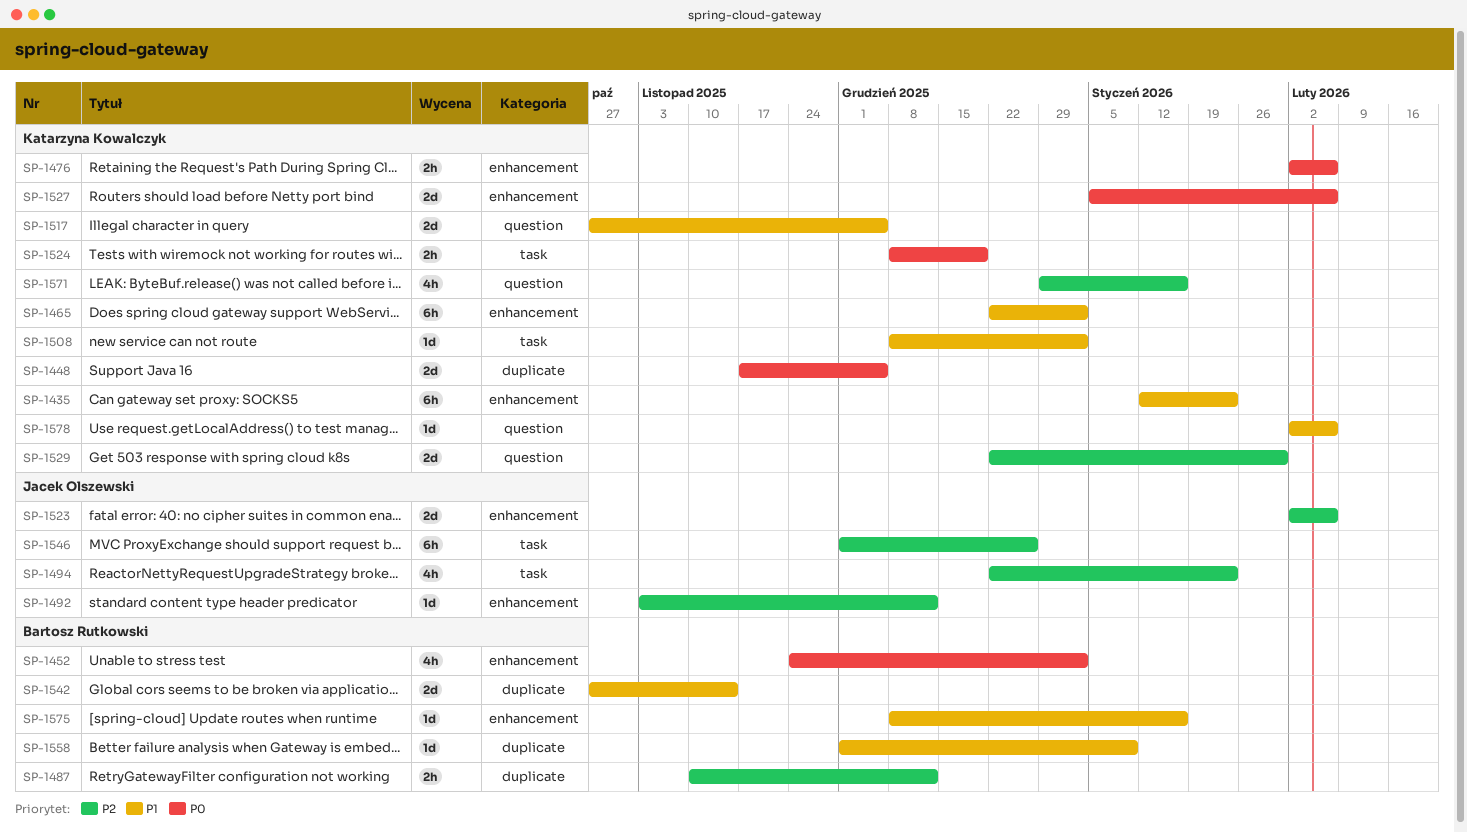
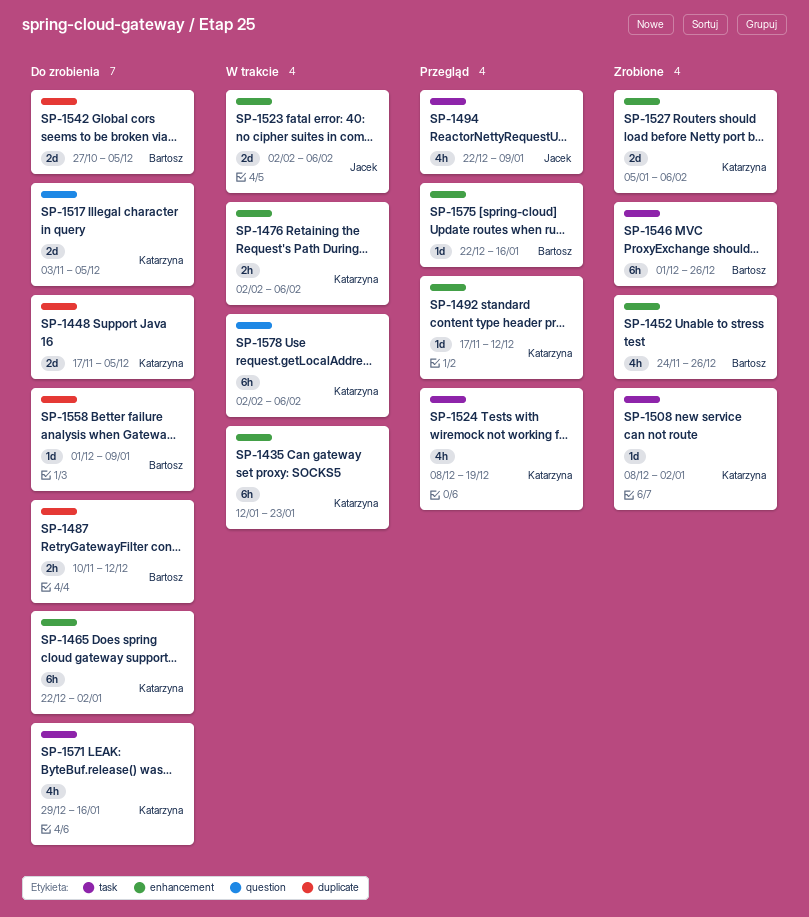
SP-1452, due: Jan 2 -> Dec 26
SP-1492, owner: Jacek Olszewski -> Katarzyna Kowalczyk
SP-1492, start: Nov 3 -> Nov 17
SP-1494, due: Jan 23 -> Jan 9
SP-1517, start: Oct 27 -> Nov 3
SP-1524, estimate: 2h -> 4h
SP-1529: present -> none
SP-1542, due: Nov 14 -> Dec 5
SP-1546, owner: Jacek Olszewski -> Bartosz Rutkowski
SP-1571, label: question -> task
SP-1575, start: Dec 8 -> Dec 22
SP-1578, estimate: 1d -> 6h

